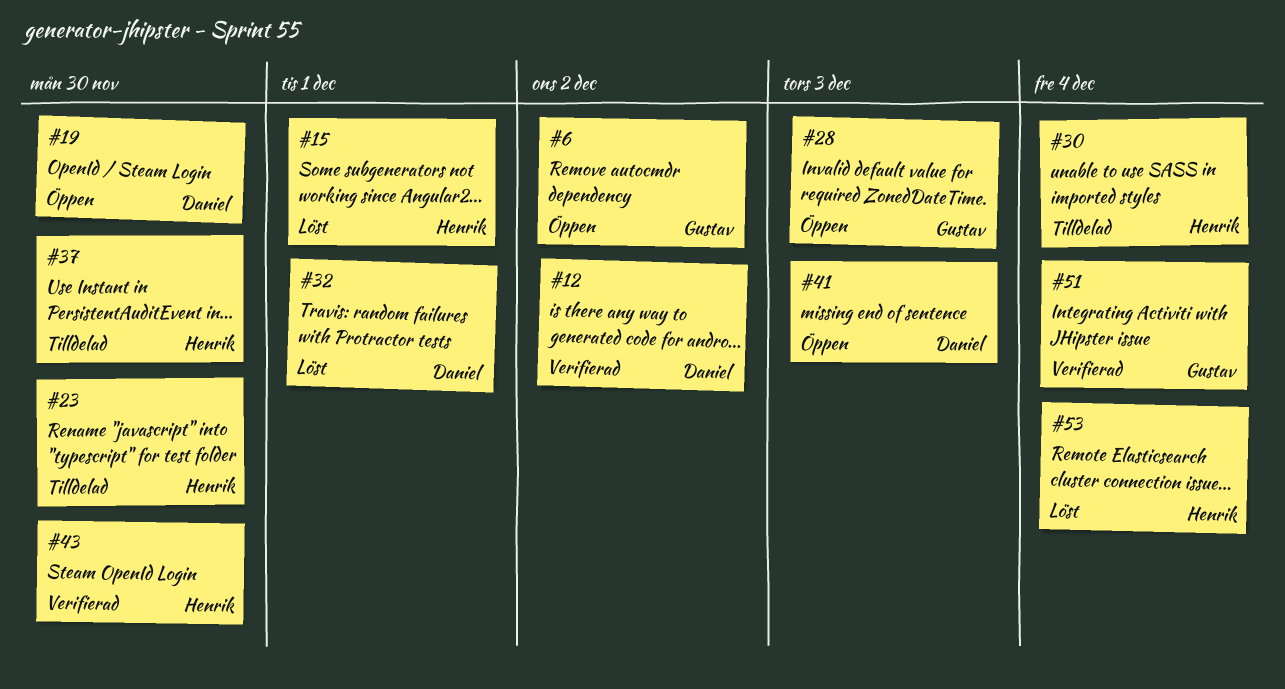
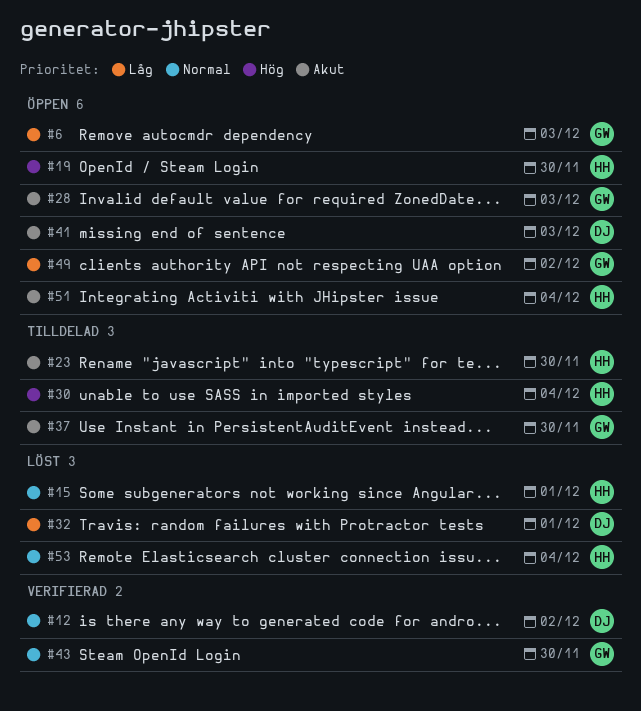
#6, due: Dec 2 -> Dec 3
#19, owner: Daniel -> Henrik
#37, owner: Henrik -> Gustav
#43, owner: Henrik -> Gustav
#49: none -> present
#51, status: Verifierad -> Öppen
#51, owner: Gustav -> Henrik

